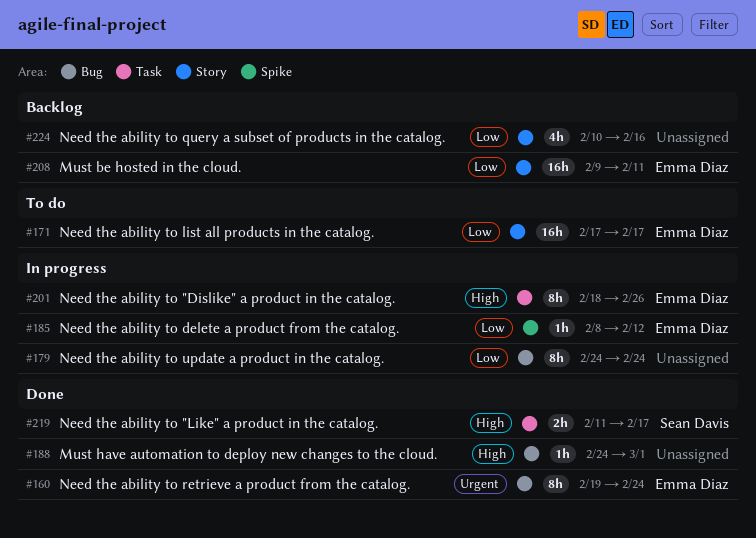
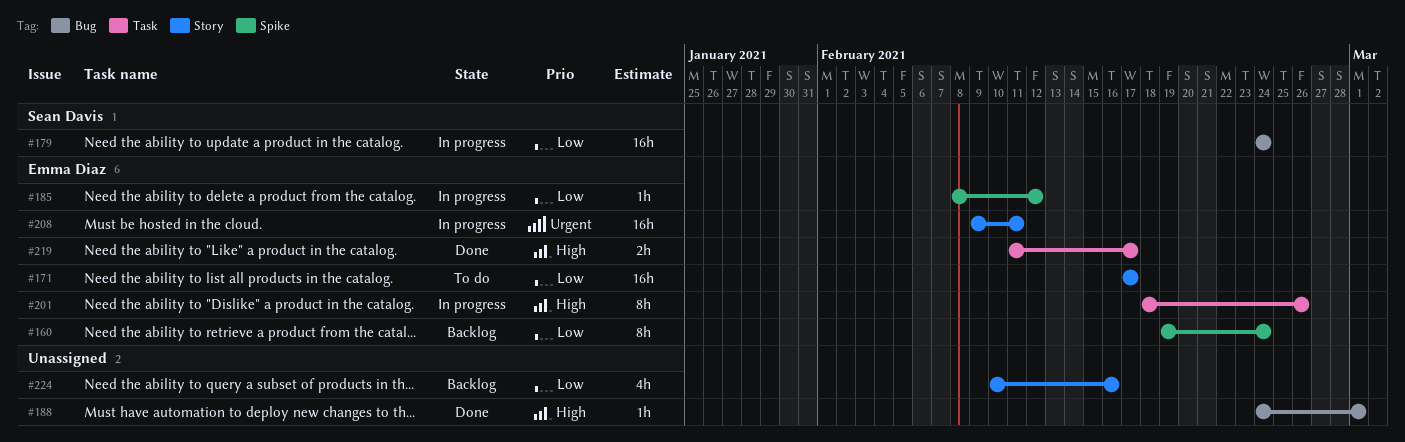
#160, status: Done -> Backlog
#160, priority: Urgent -> Low
#160, label: Bug -> Spike
#179, owner: none -> Sean Davis
#179, estimate: 8h -> 16h
#208, status: Backlog -> In progress
#208, priority: Low -> Urgent
#219, owner: Sean Davis -> Emma Diaz

